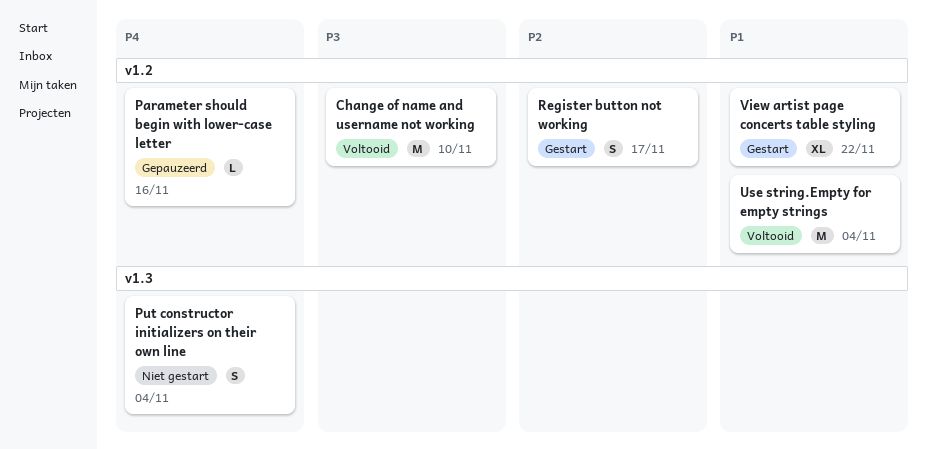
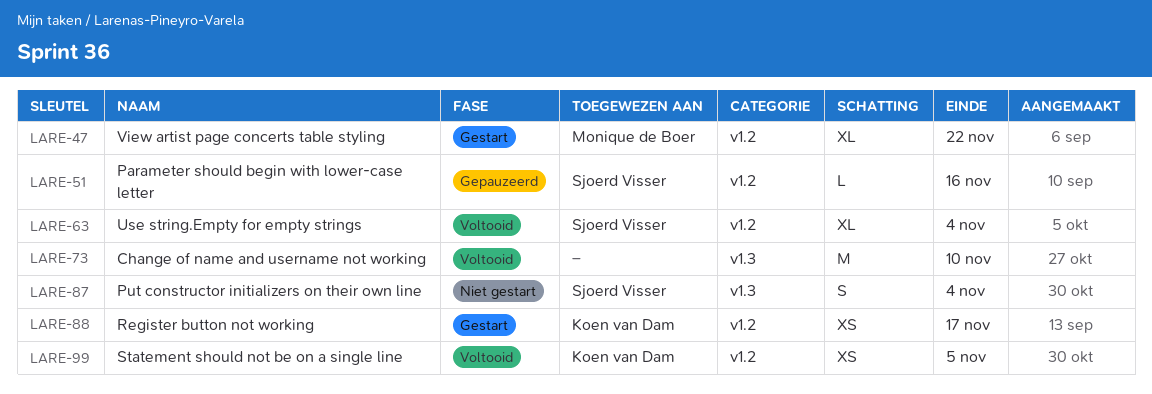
Change of name and username not working, label: v1.2 -> v1.3
Register button not working, estimate: S -> XS
Statement should not be on a single line: none -> present
Use string.Empty for empty strings, estimate: M -> XL

